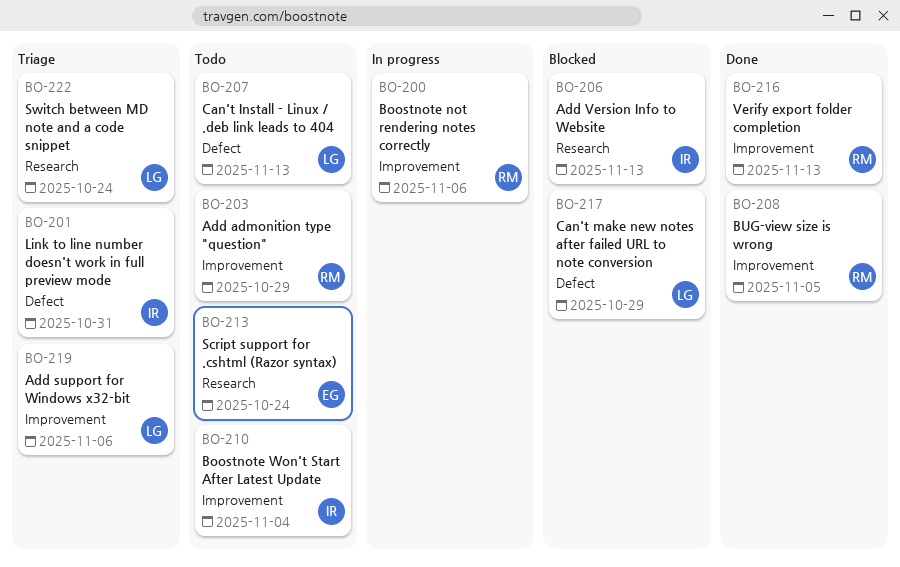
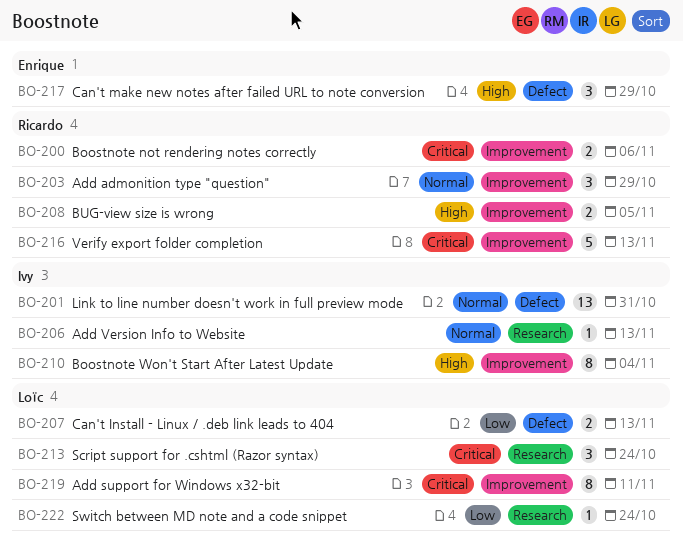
BO-213, owner: Enrique -> Loïc
BO-217, owner: Loïc -> Enrique
BO-219, due: Nov 6 -> Nov 11

